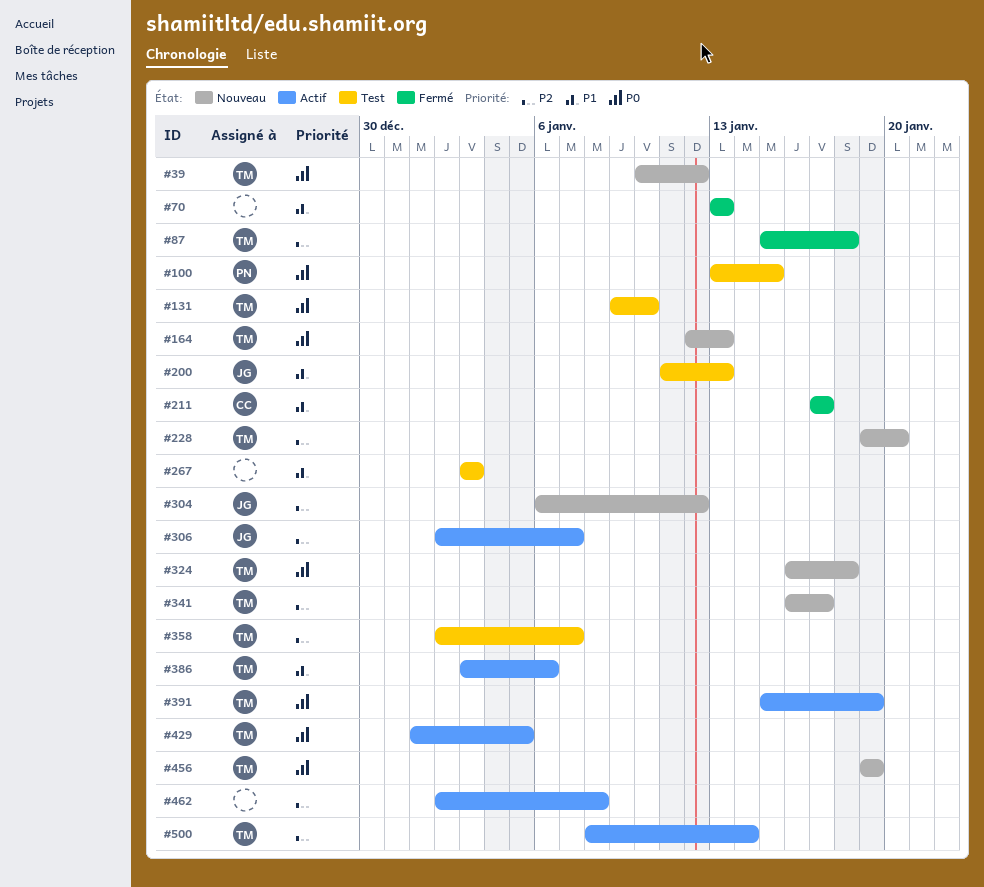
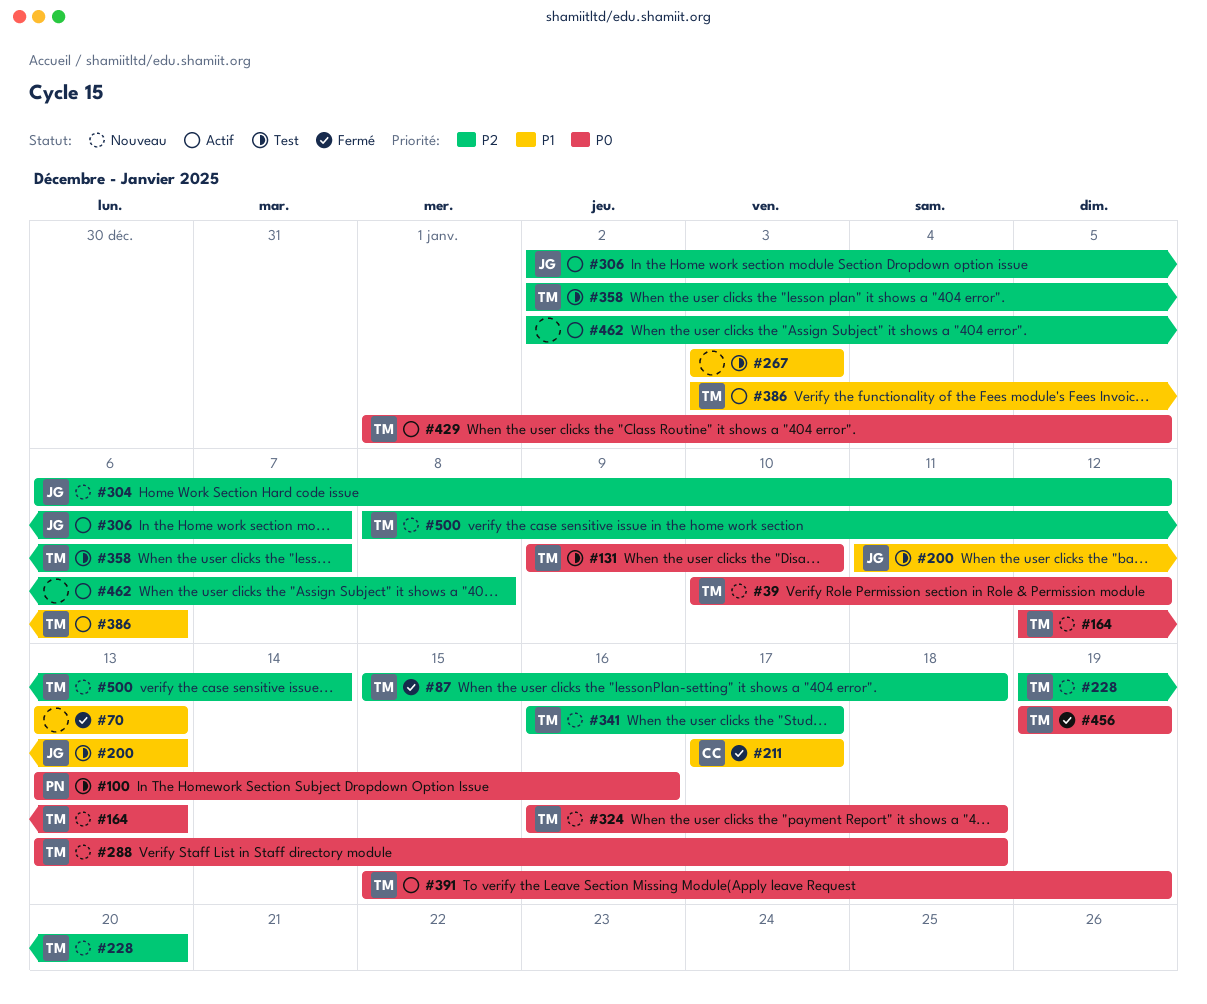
#100, due: Jan 15 -> Jan 16
#288: none -> present
#456, status: Nouveau -> Fermé
#500, status: Actif -> Nouveau

